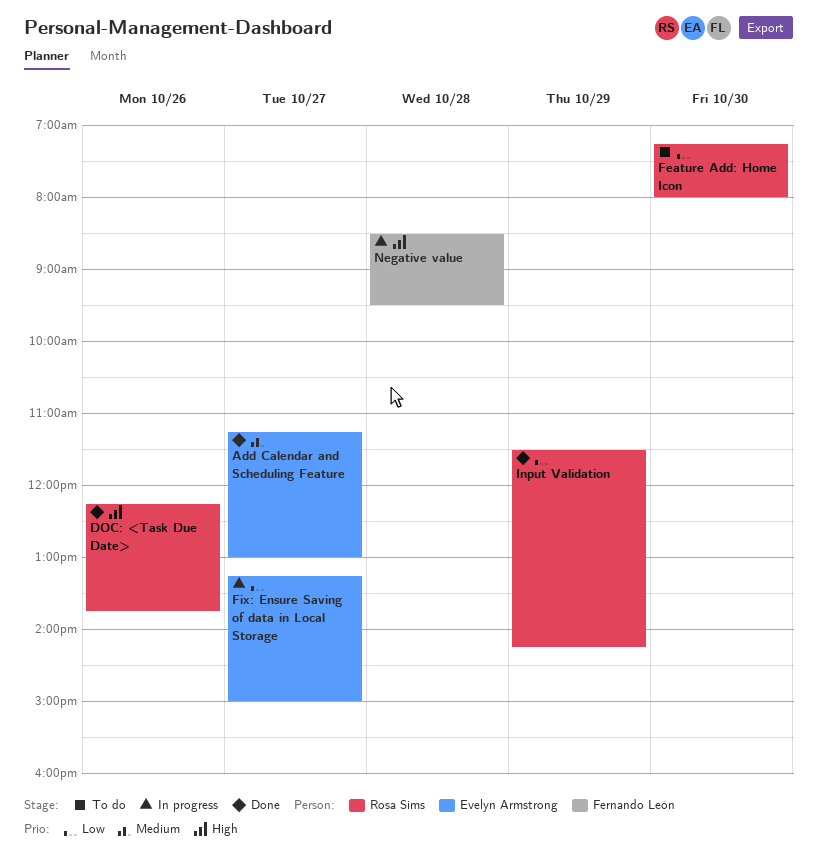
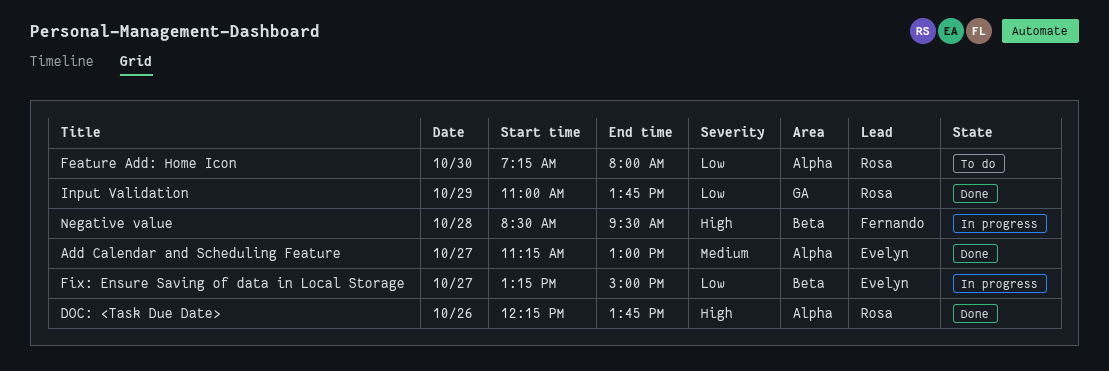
Input Validation, begins: 11:30 -> 11:00
Input Validation, ends: 14:15 -> 13:45

